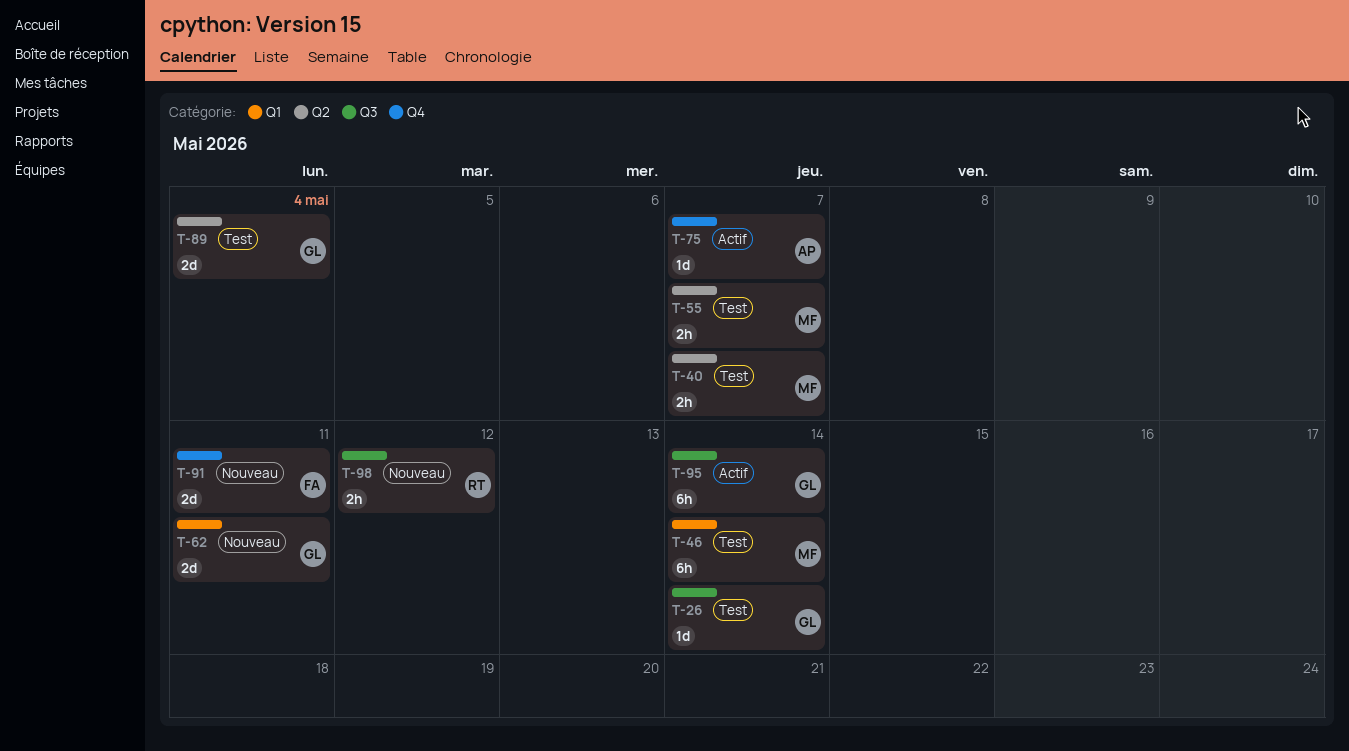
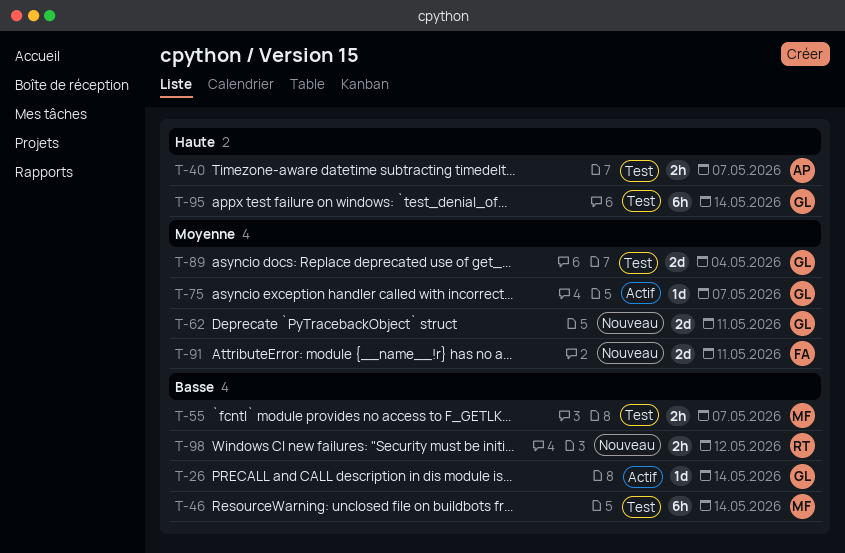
T-26, status: Test -> Actif
T-40, owner: MF -> AP
T-75, owner: AP -> GL
T-95, status: Actif -> Test

